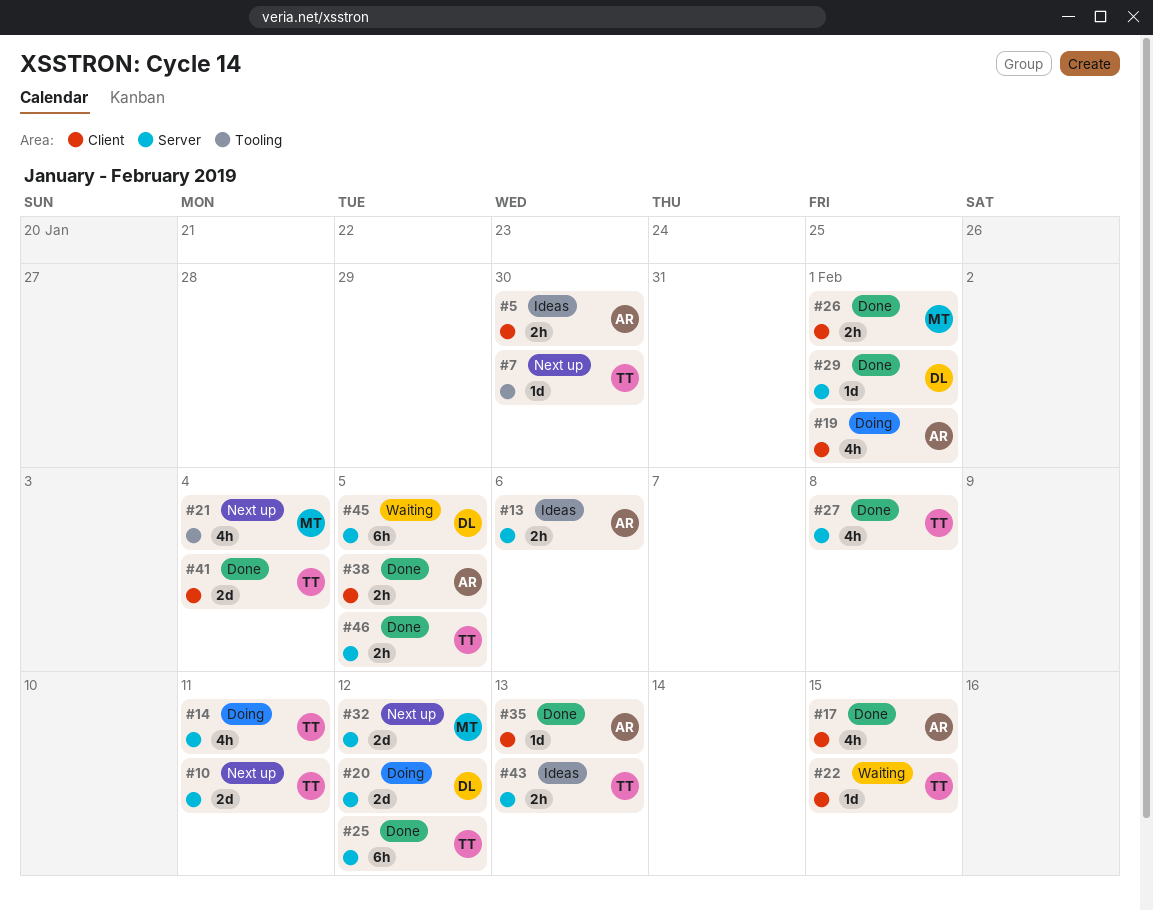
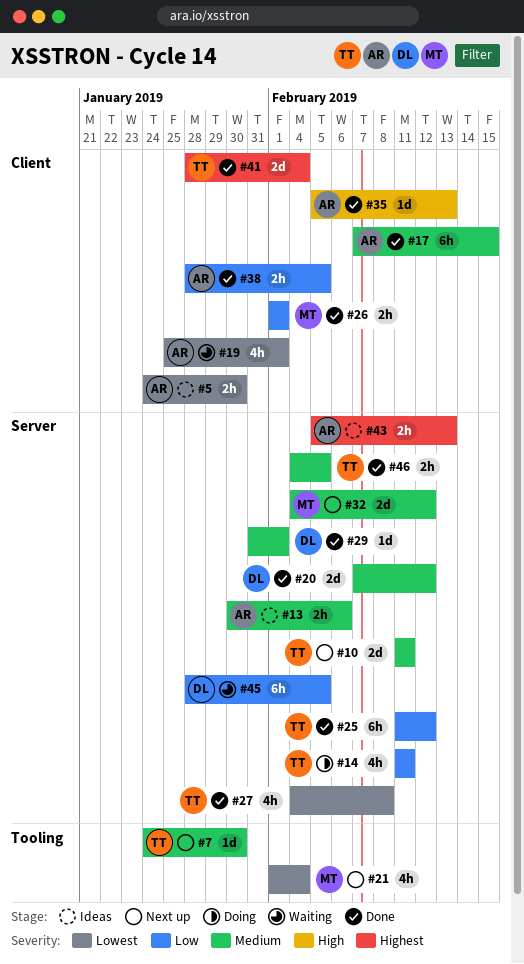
#17, estimate: 4h -> 6h
#19, status: Doing -> Waiting
#20, status: Doing -> Done
#22: present -> none
#43, owner: TT -> AR

